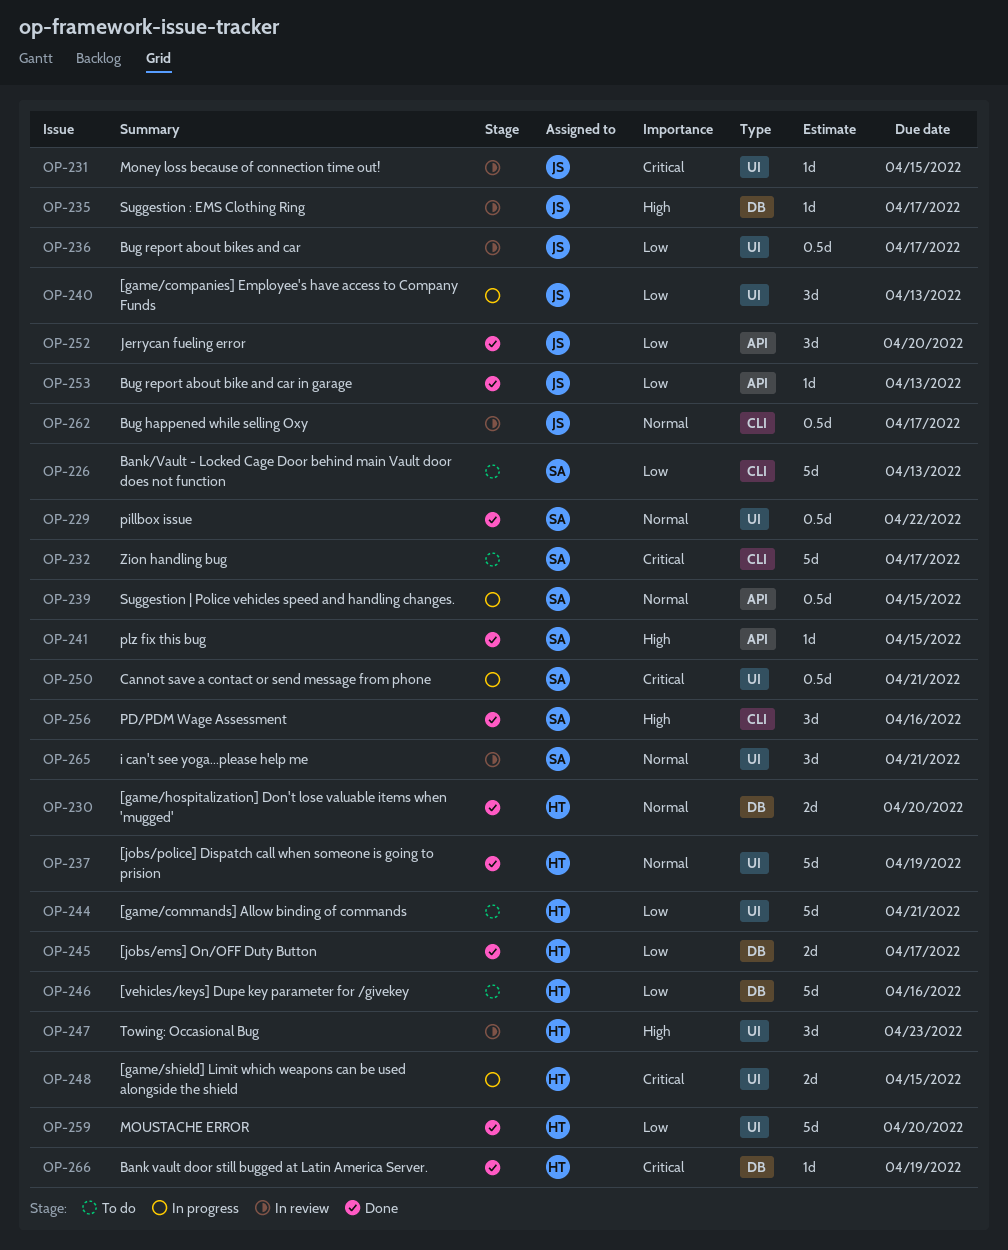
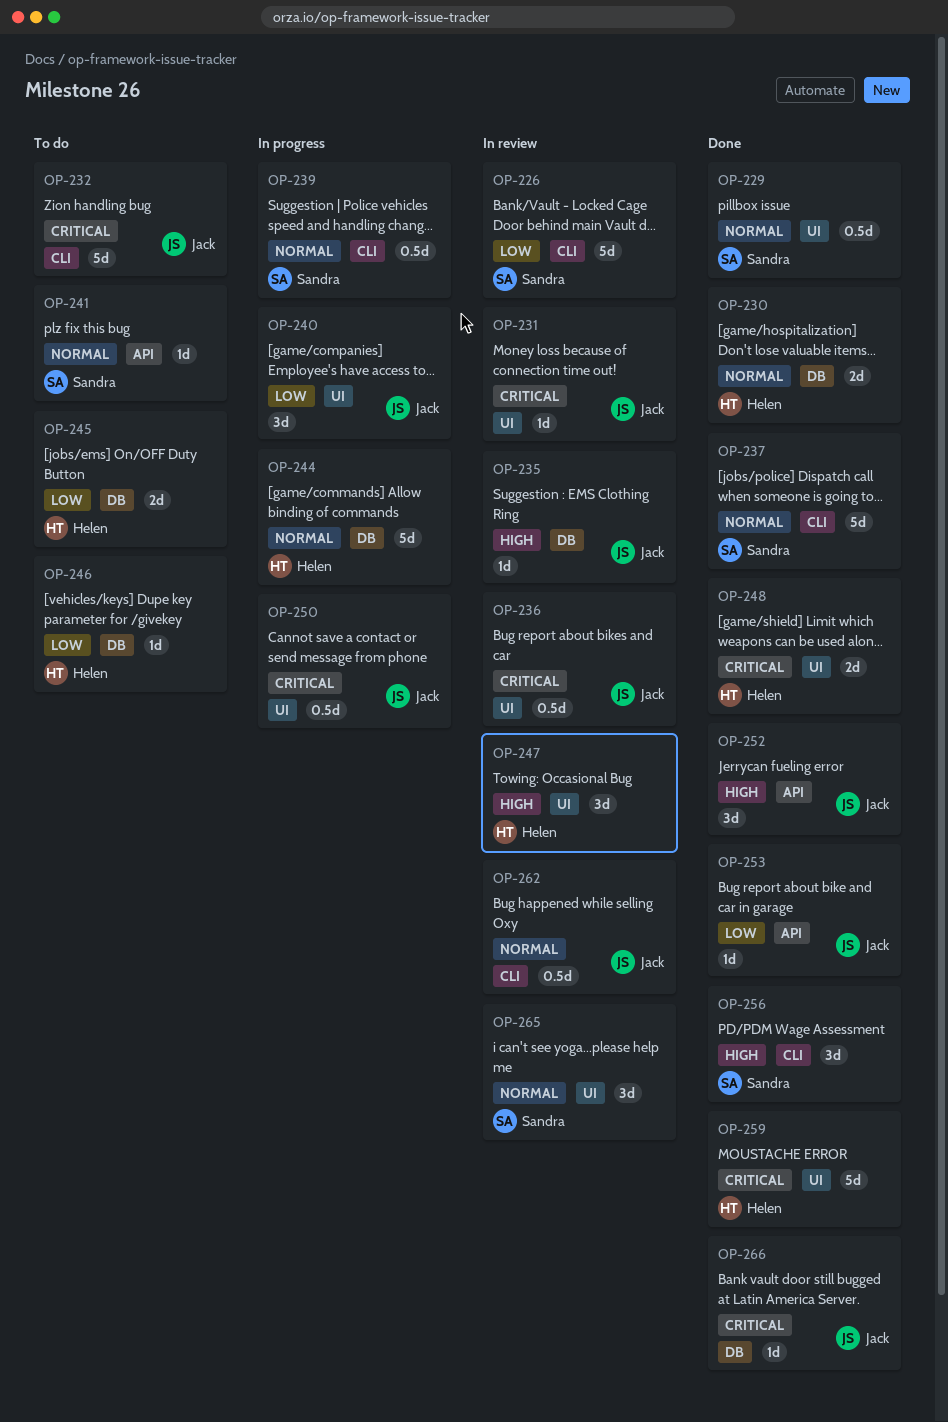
OP-226, status: To do -> In review
OP-232, owner: Sandra -> Jack
OP-236, priority: Low -> Critical
OP-237, owner: Helen -> Sandra
OP-237, label: UI -> CLI
OP-239, label: API -> CLI
OP-241, status: Done -> To do
OP-241, priority: High -> Normal
OP-244, status: To do -> In progress
OP-244, priority: Low -> Normal
OP-244, label: UI -> DB
OP-245, status: Done -> To do
OP-246, estimate: 5d -> 1d
OP-248, status: In progress -> Done
OP-250, owner: Sandra -> Jack
OP-252, priority: Low -> High
OP-259, priority: Low -> Critical
OP-266, owner: Helen -> Jack

